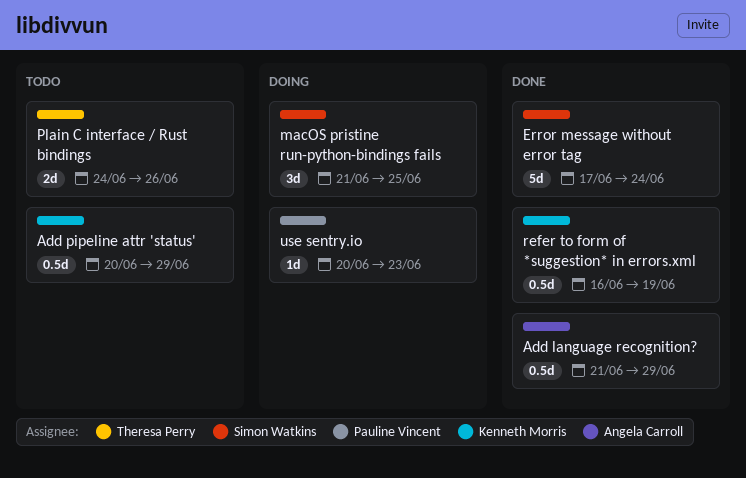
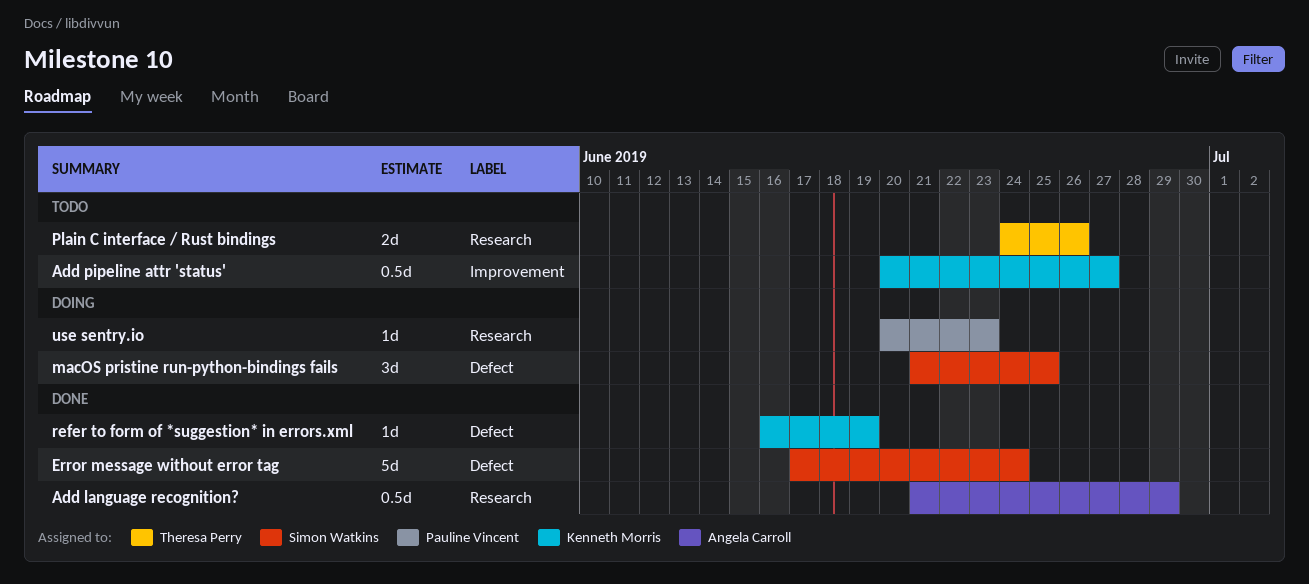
Add pipeline attr 'status', due: Jun 29 -> Jun 27
refer to form of *suggestion* in errors.xml, estimate: 0.5d -> 1d

